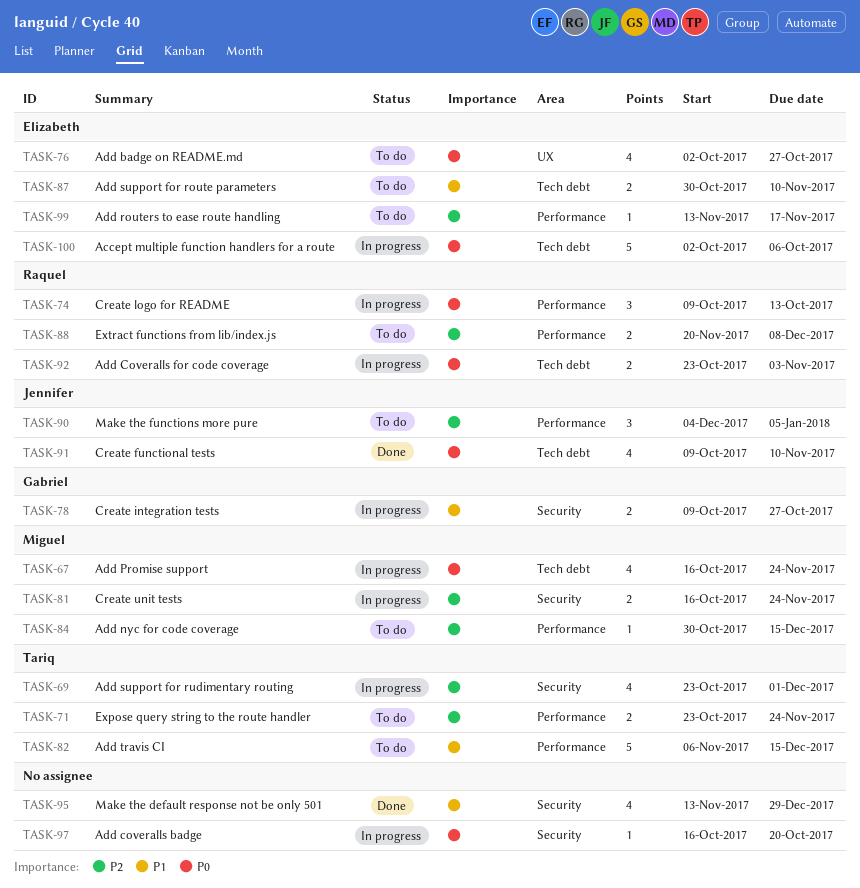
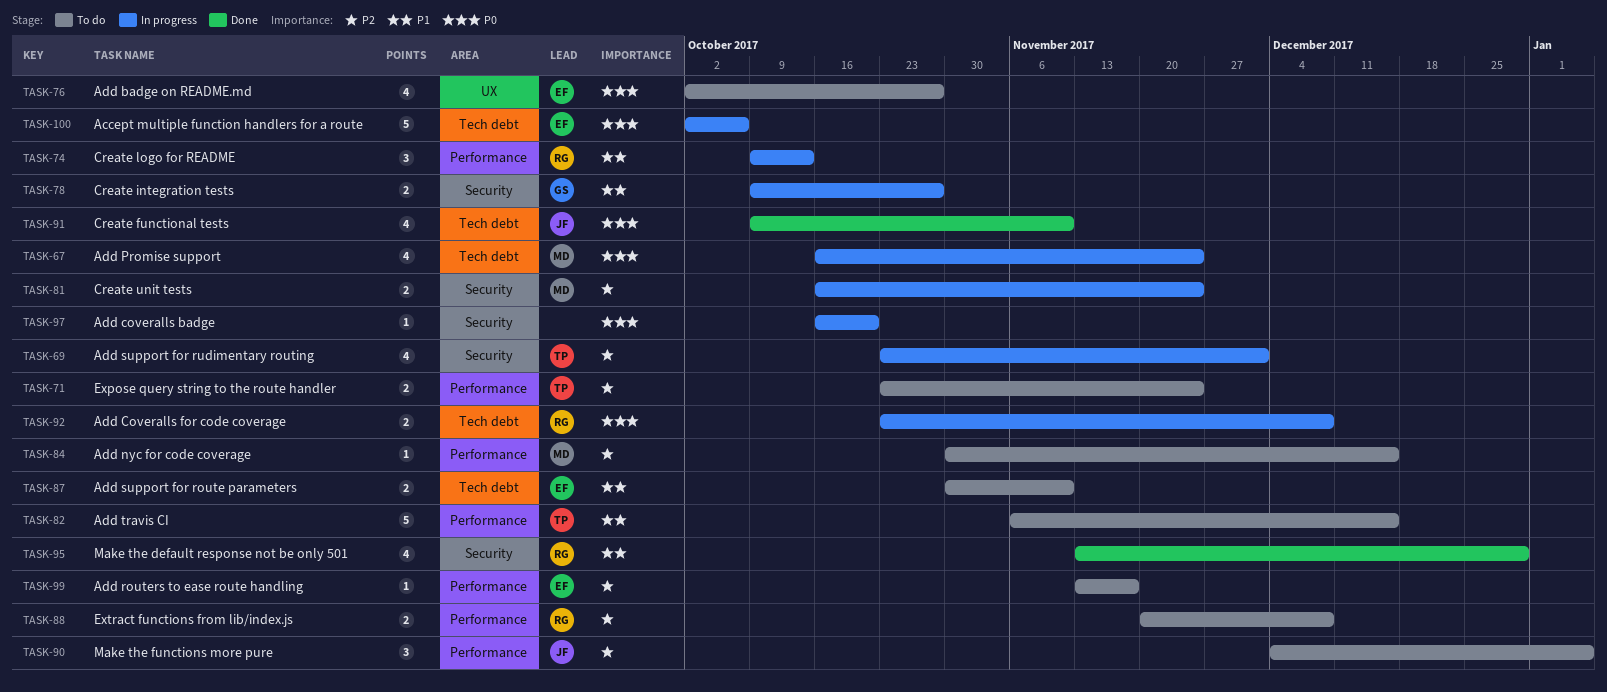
TASK-74, priority: P0 -> P1
TASK-92, due: Nov 3 -> Dec 8
TASK-95, owner: none -> Raquel

